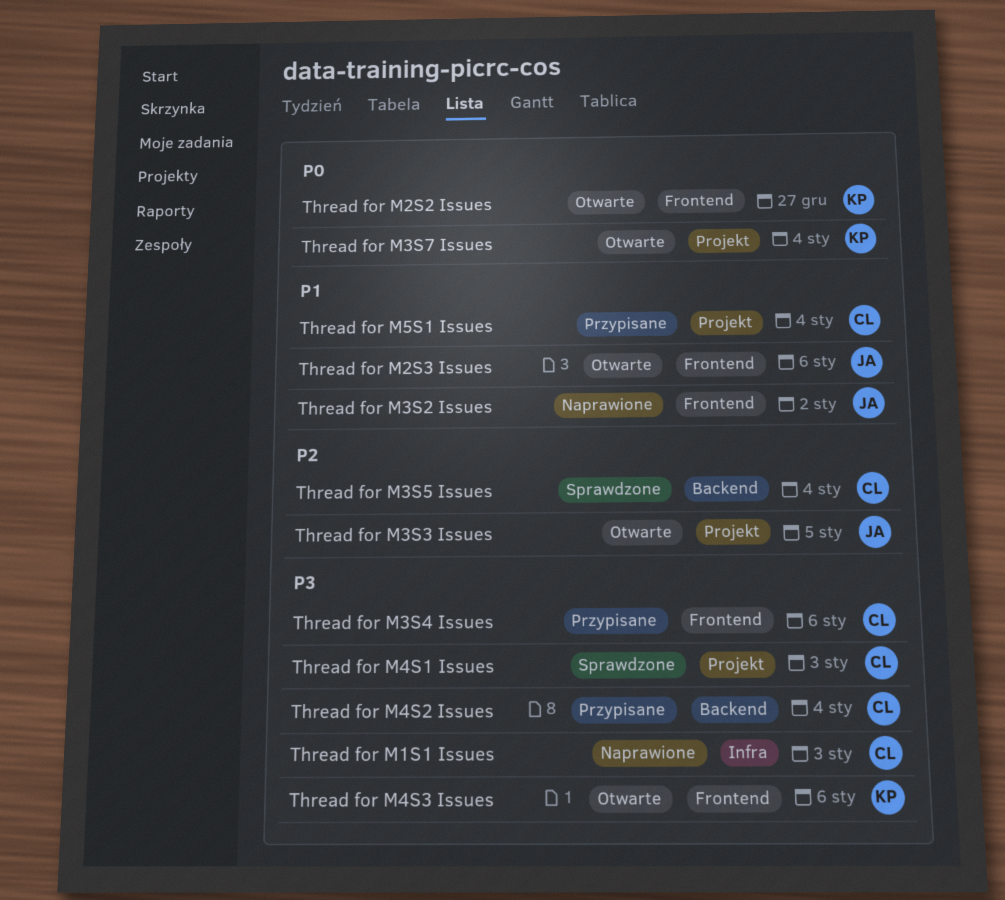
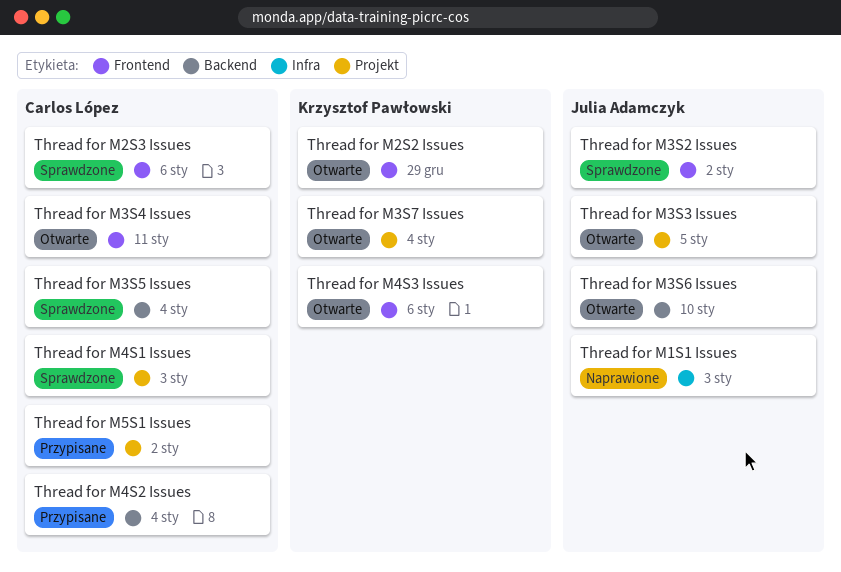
Thread for M1S1 Issues, owner: Carlos López -> Julia Adamczyk
Thread for M2S2 Issues, due: Dec 27 -> Dec 29
Thread for M2S3 Issues, status: Otwarte -> Sprawdzone
Thread for M2S3 Issues, owner: Julia Adamczyk -> Carlos López
Thread for M3S2 Issues, status: Naprawione -> Sprawdzone
Thread for M3S4 Issues, status: Przypisane -> Otwarte
Thread for M3S4 Issues, due: Jan 6 -> Jan 11
Thread for M3S6 Issues: none -> present
Thread for M5S1 Issues, due: Jan 4 -> Jan 2

